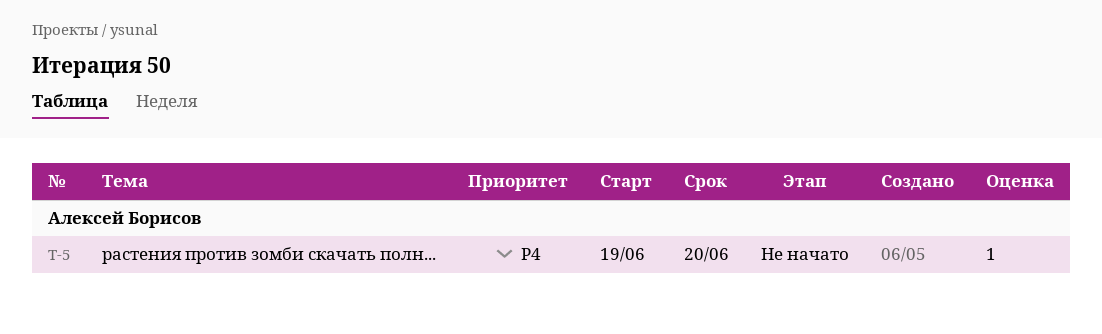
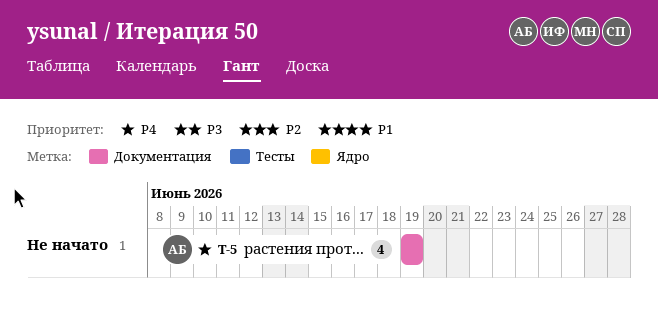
T-5, estimate: 1 -> 4
T-5, due: Jun 20 -> Jun 19

